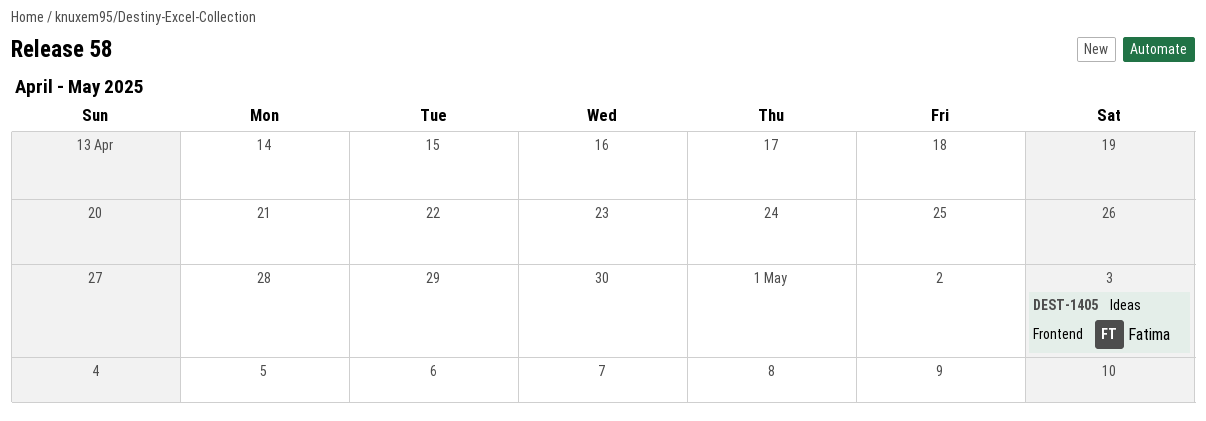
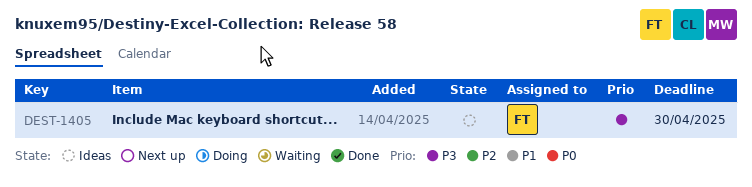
DEST-1405, due: May 3 -> Apr 30

